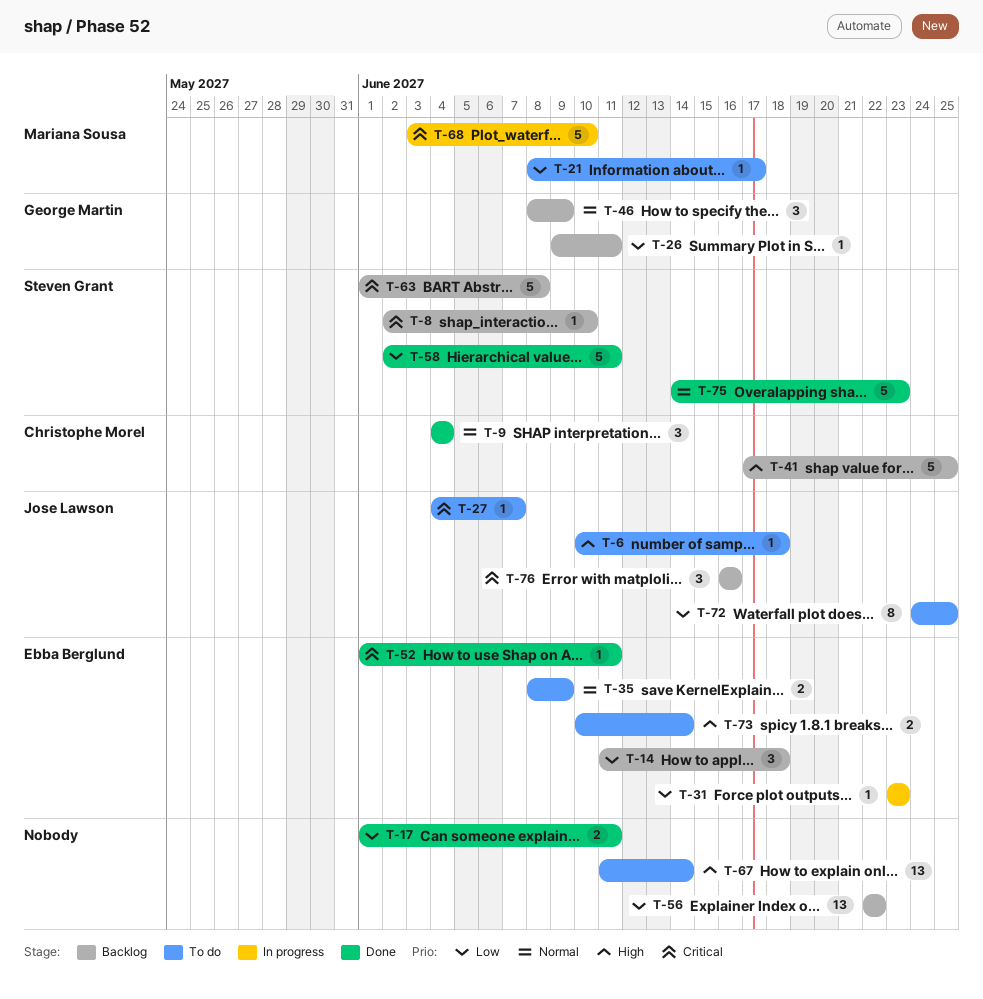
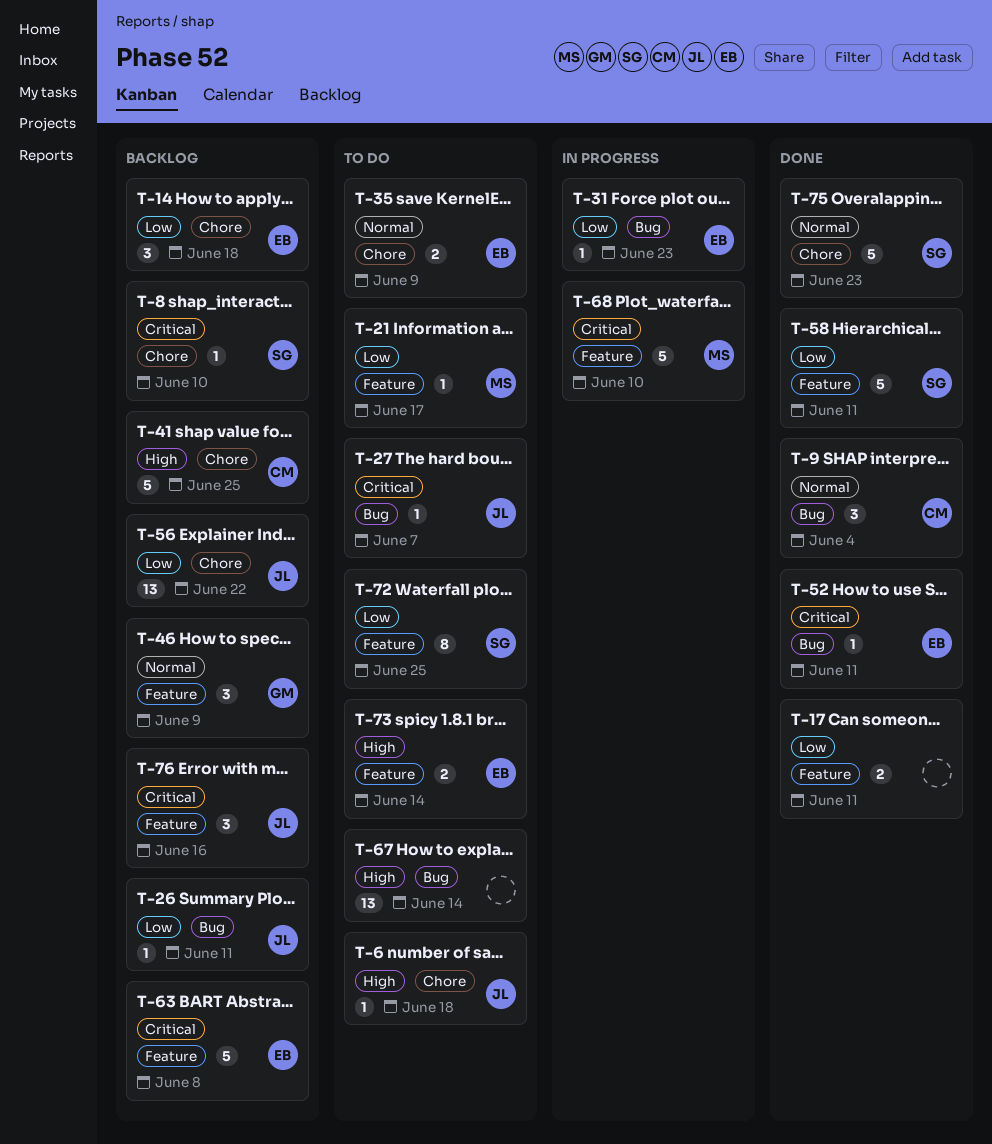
T-26, owner: George Martin -> Jose Lawson
T-56, owner: none -> Jose Lawson
T-63, owner: Steven Grant -> Ebba Berglund
T-72, owner: Jose Lawson -> Steven Grant

